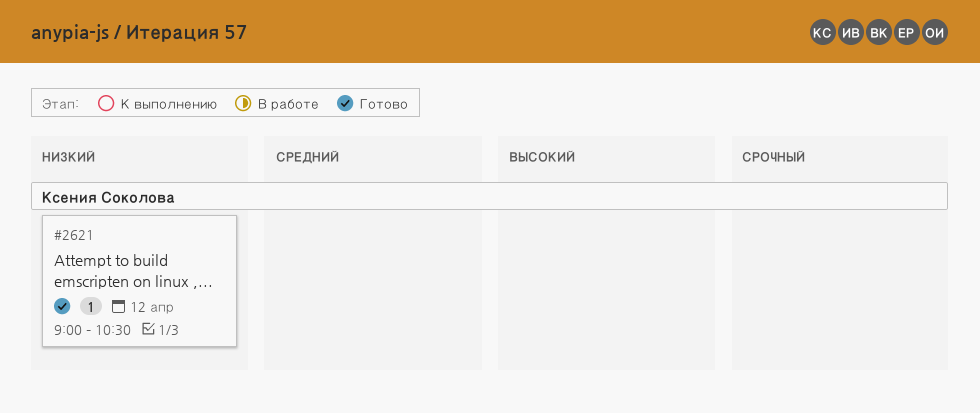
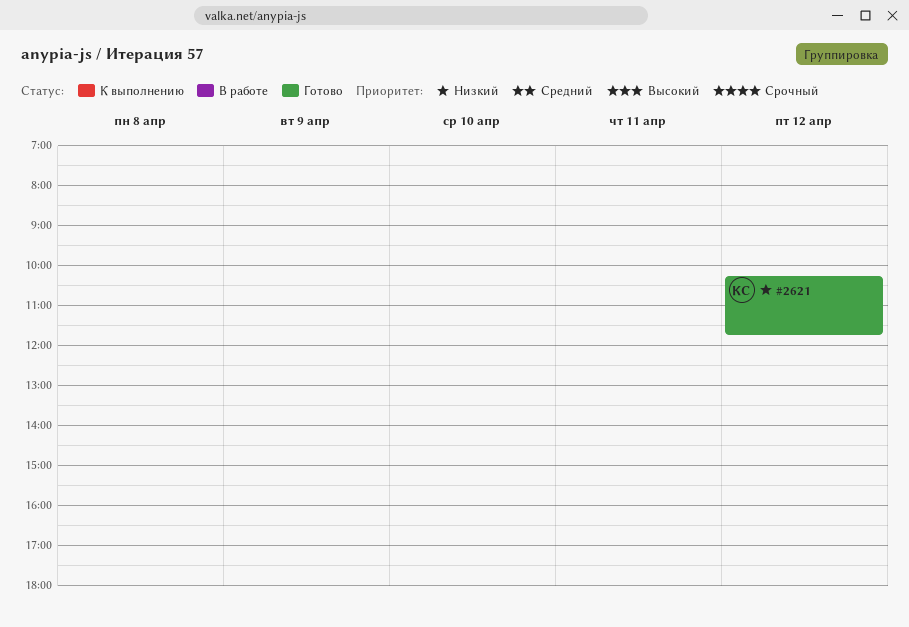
#2621, begins: 09:00 -> 10:15
#2621, ends: 10:30 -> 11:45

